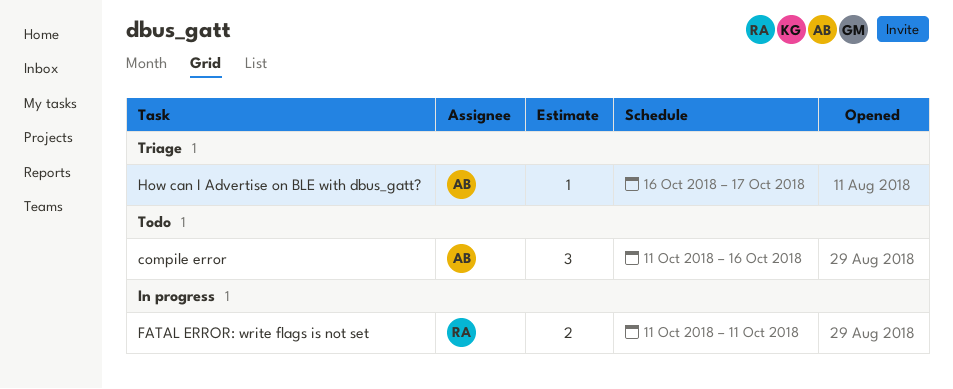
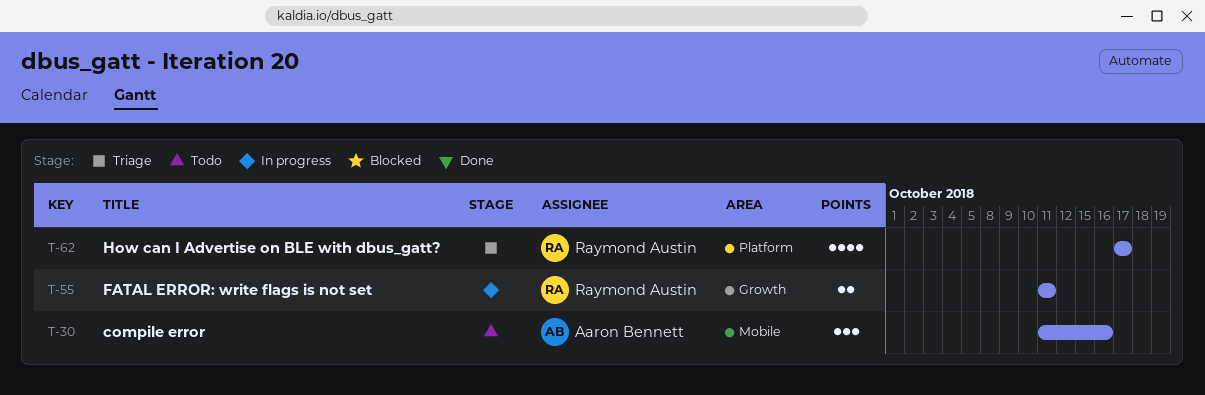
How can I Advertise on BLE with dbus_gatt?, owner: Aaron Bennett -> Raymond Austin
How can I Advertise on BLE with dbus_gatt?, estimate: 1 -> 4
How can I Advertise on BLE with dbus_gatt?, start: Oct 16 -> Oct 17

